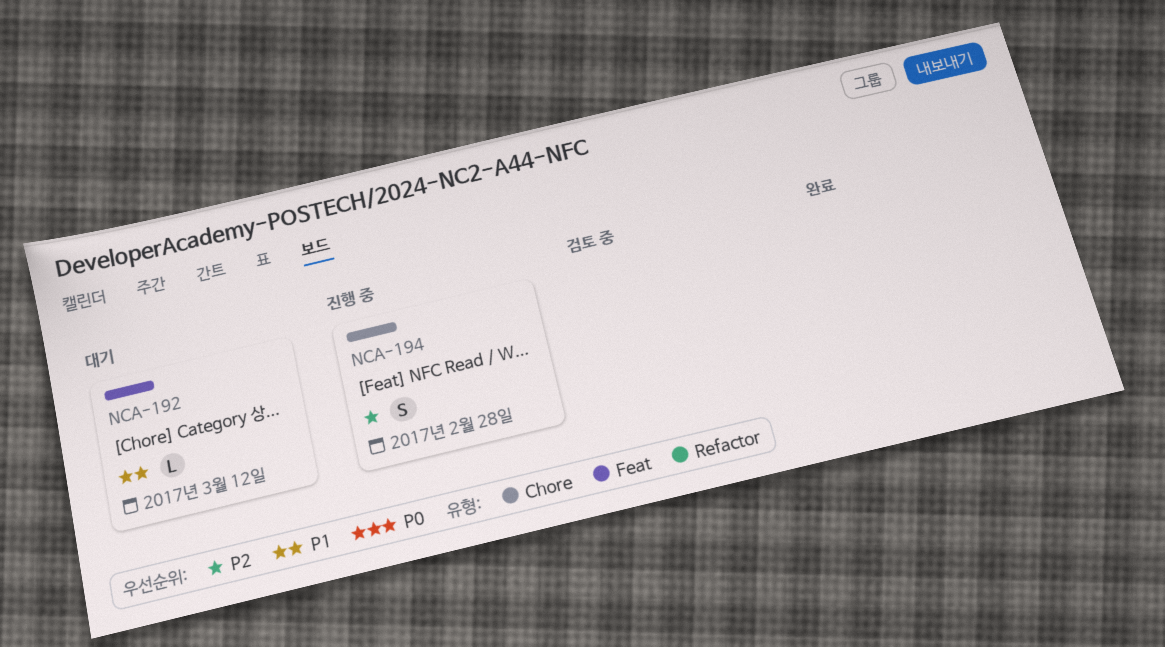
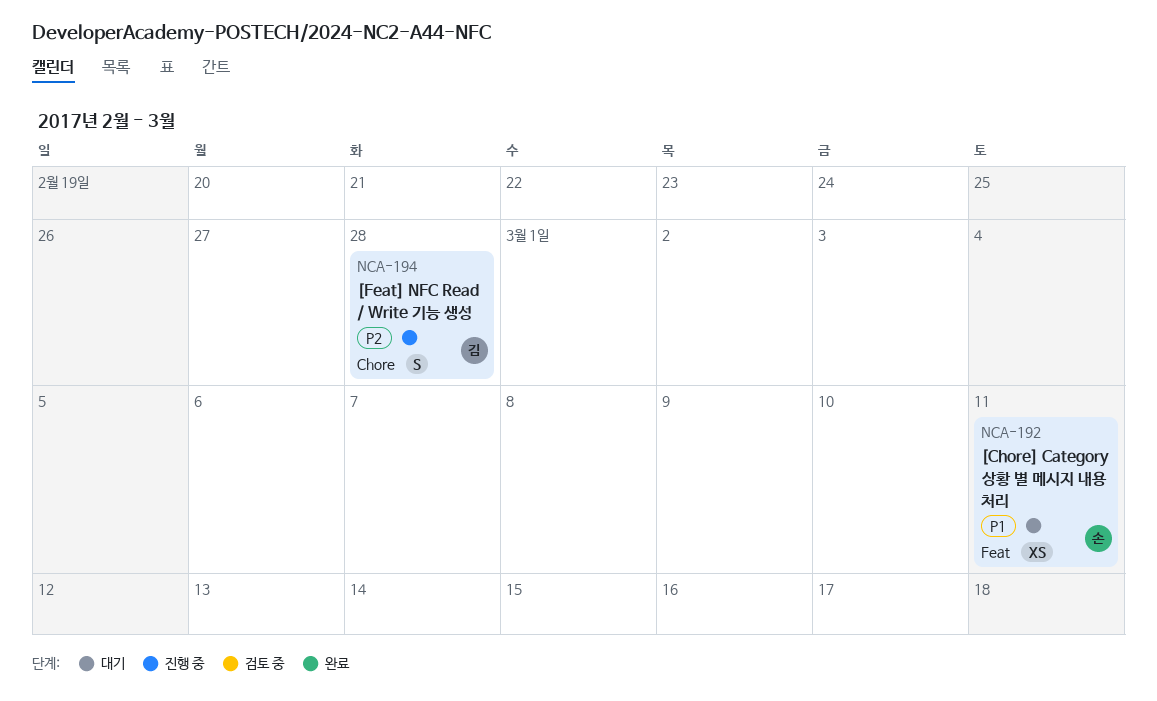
NCA-192, estimate: L -> XS
NCA-192, due: Mar 12 -> Mar 11

